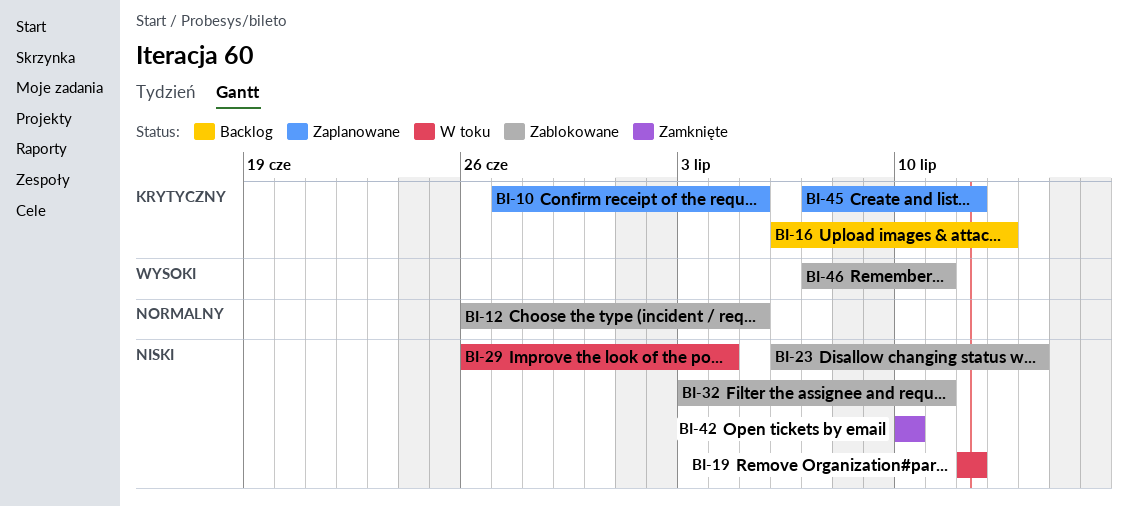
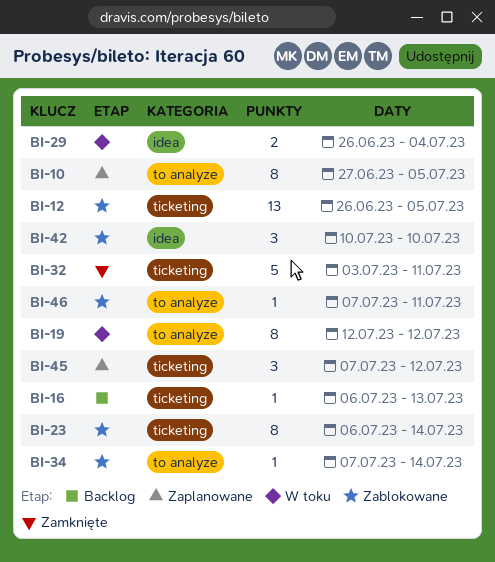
BI-32, status: Zablokowane -> Zamknięte
BI-34: none -> present
BI-42, status: Zamknięte -> Zablokowane

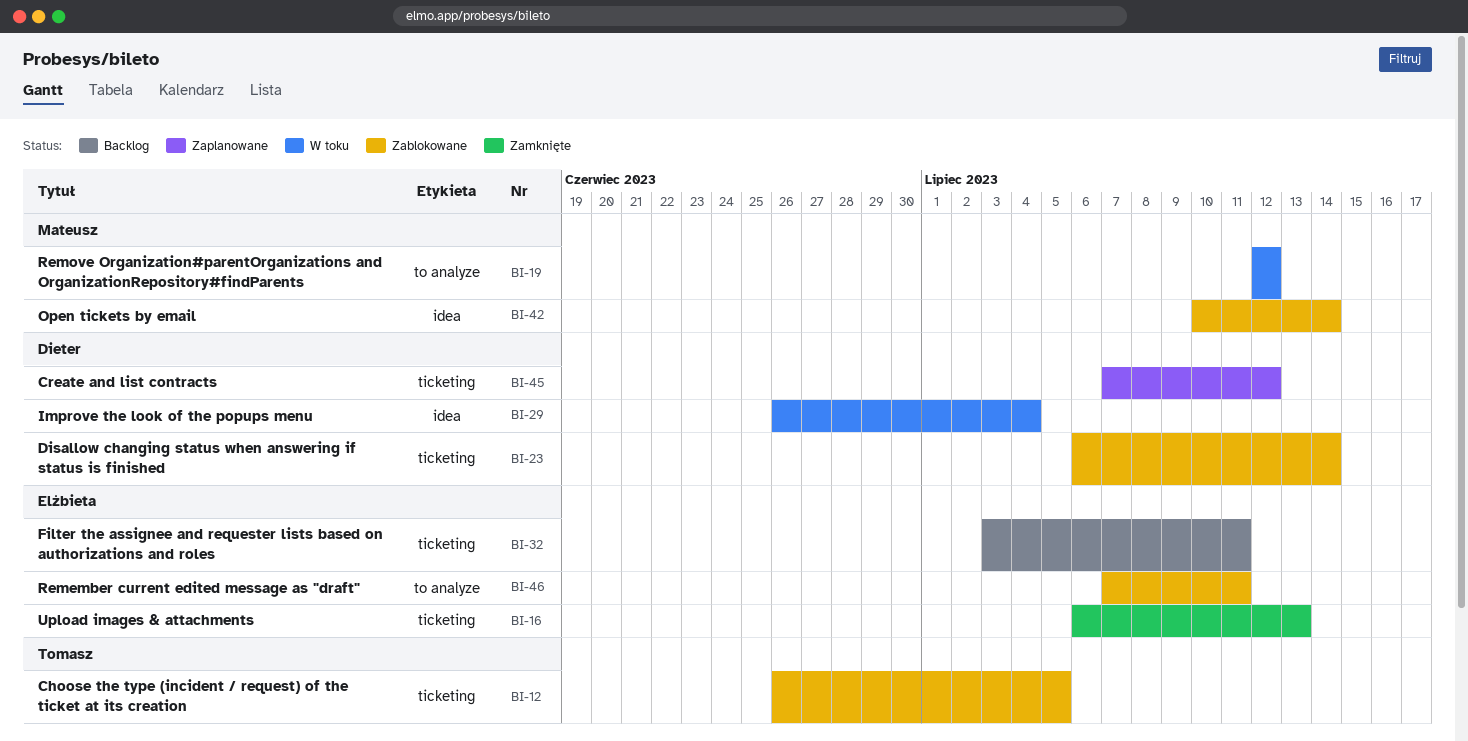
BI-10: present -> none
BI-16, status: Backlog -> Zamknięte
BI-32, status: Zamknięte -> Backlog
BI-34: present -> none
BI-42, due: Jul 10 -> Jul 14

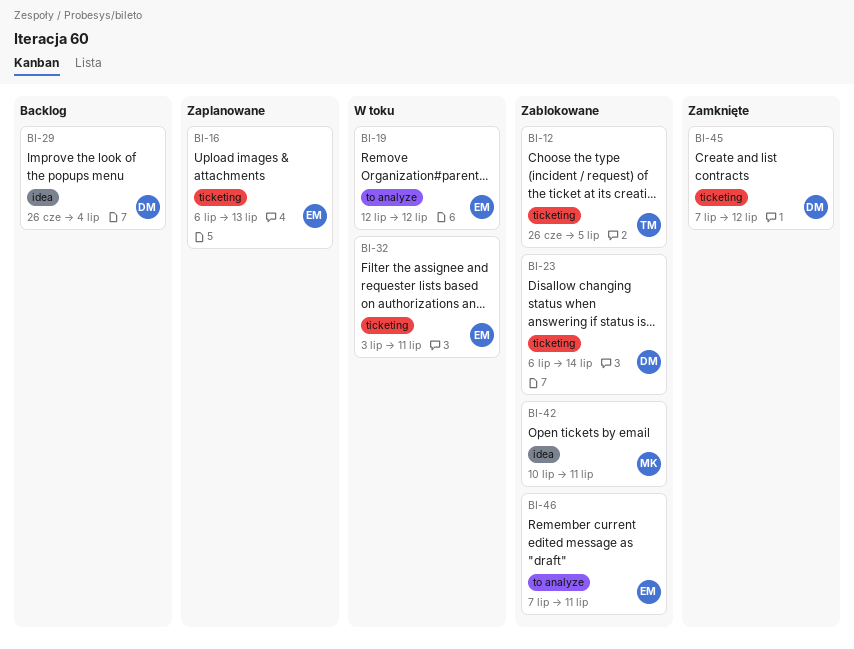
BI-16, status: Zamknięte -> Zaplanowane
BI-19, owner: Mateusz -> Elżbieta
BI-29, status: W toku -> Backlog
BI-32, status: Backlog -> W toku
BI-42, due: Jul 14 -> Jul 11
BI-45, status: Zaplanowane -> Zamknięte

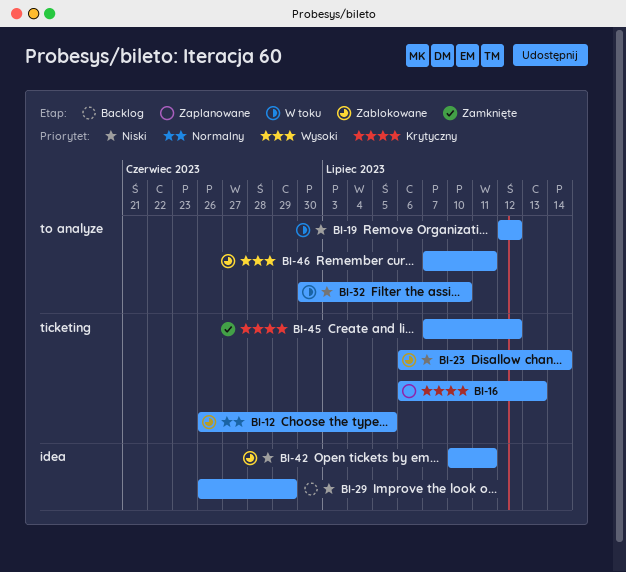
BI-29, due: Jul 4 -> Jun 29
BI-32, label: ticketing -> to analyze
BI-32, start: Jul 3 -> Jun 30
BI-32, due: Jul 11 -> Jul 10

